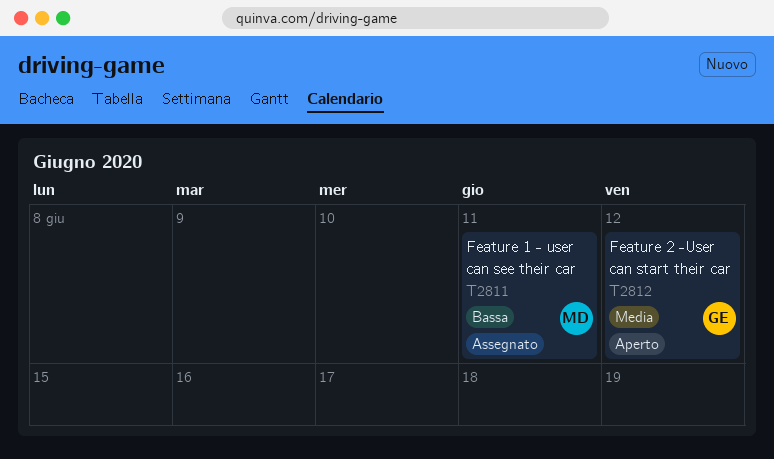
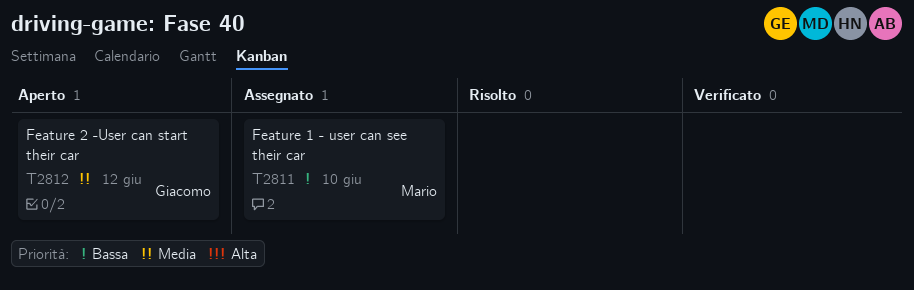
T2811, due: Jun 11 -> Jun 10

